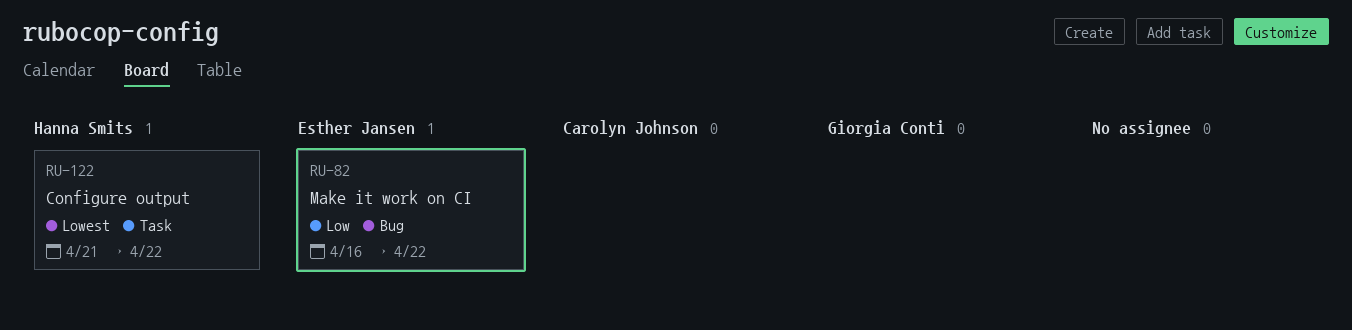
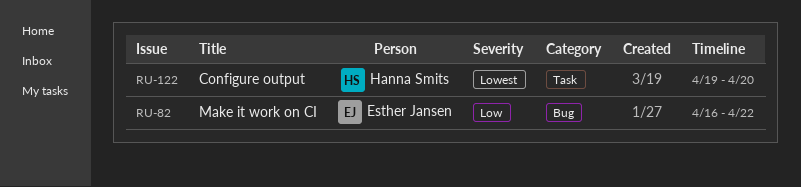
RU-122, start: Apr 21 -> Apr 19
RU-122, due: Apr 22 -> Apr 20

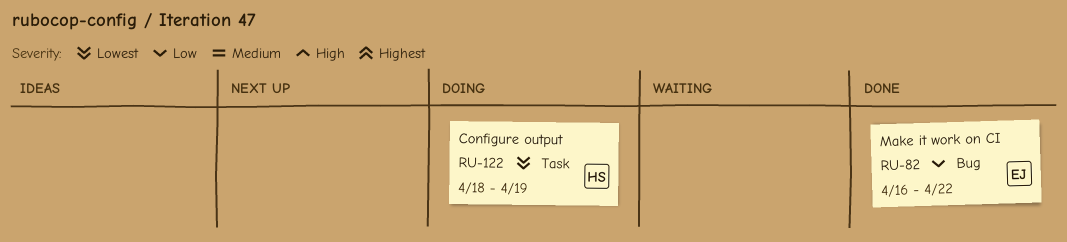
RU-122, start: Apr 19 -> Apr 18
RU-122, due: Apr 20 -> Apr 19

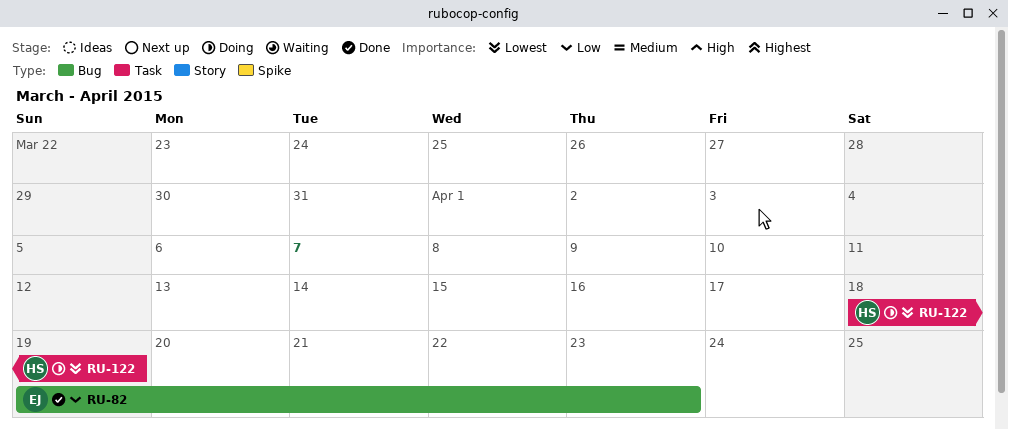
RU-82, start: Apr 16 -> Apr 19
RU-82, due: Apr 22 -> Apr 23

